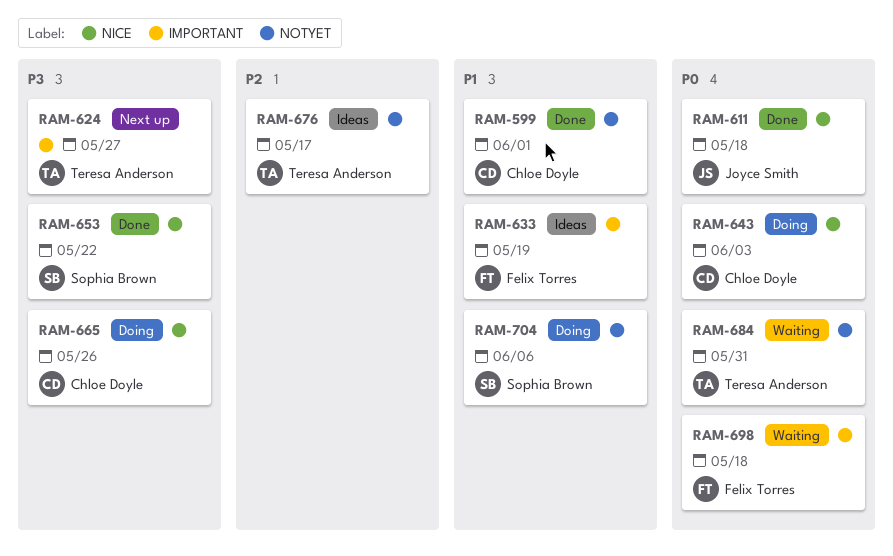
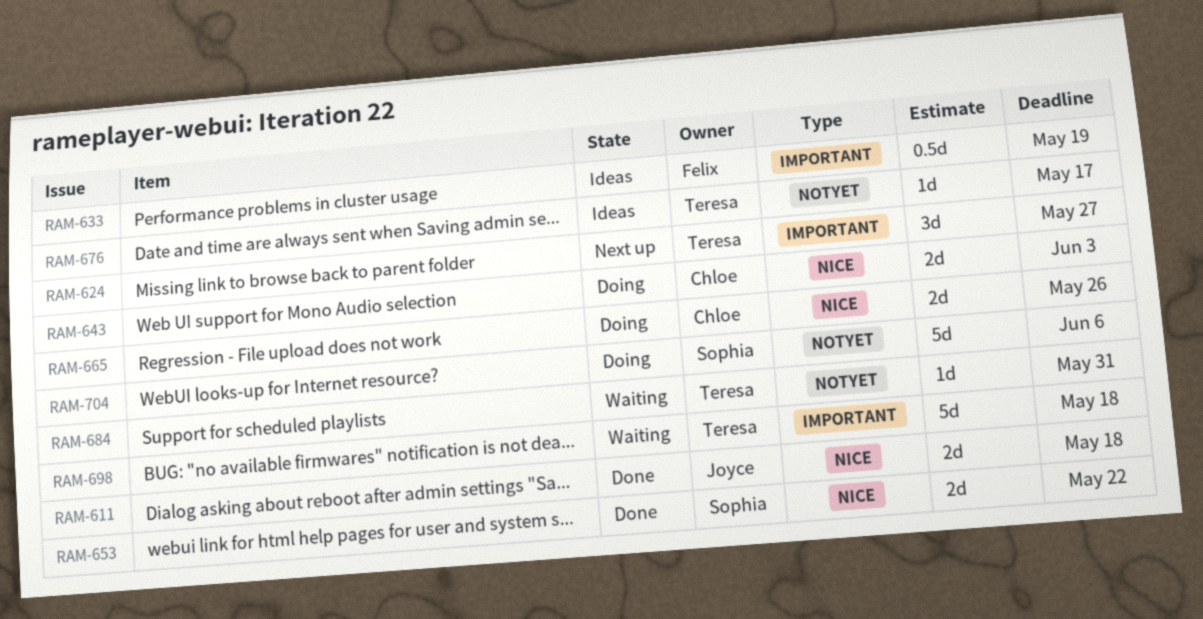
RAM-599: present -> none
RAM-698, owner: Felix Torres -> Teresa Anderson

